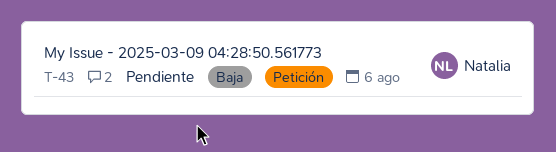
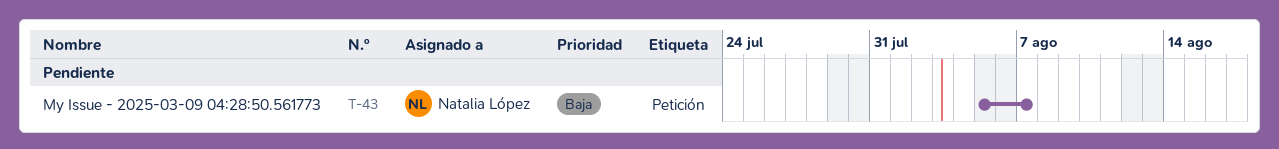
T-43, due: Aug 6 -> Aug 7

